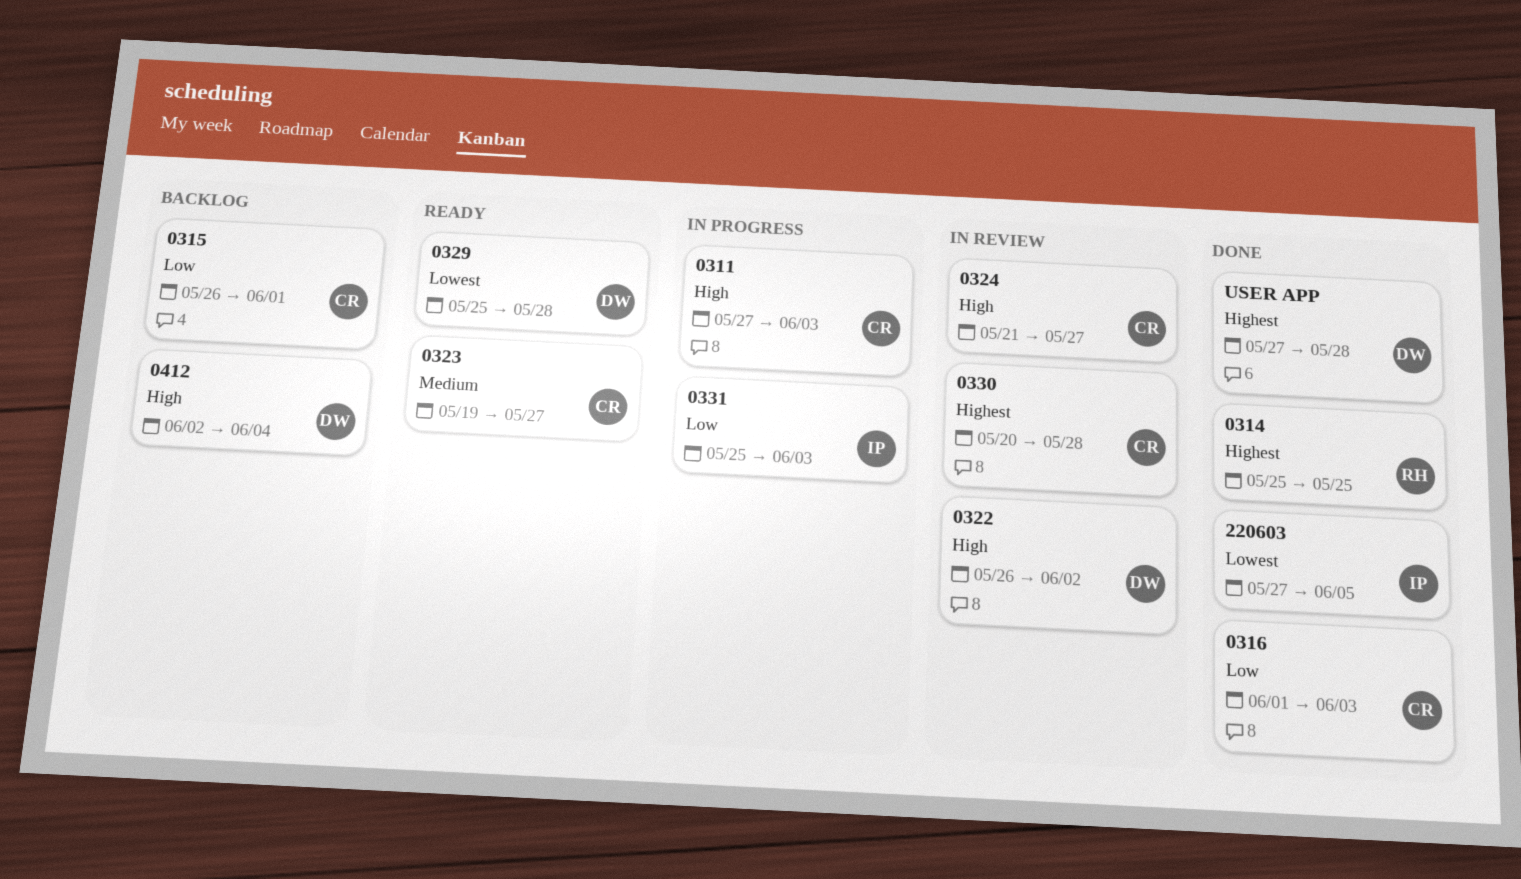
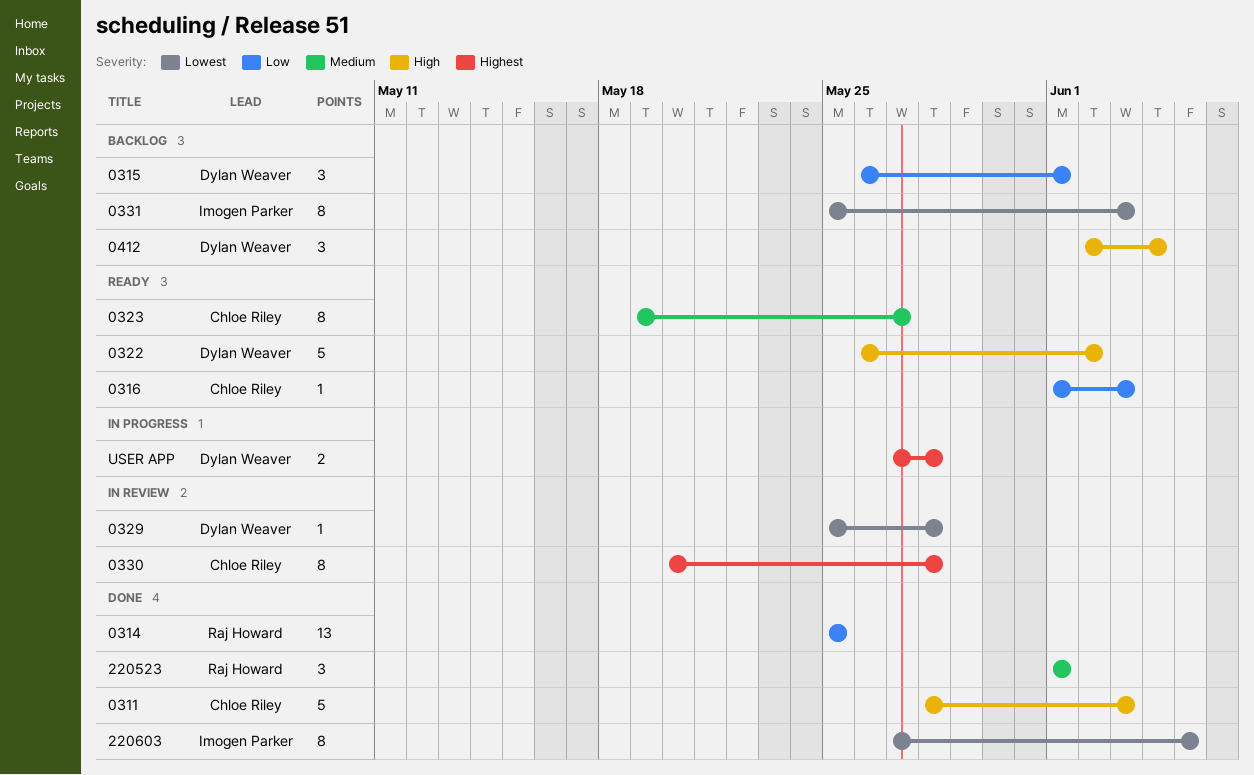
0311, status: In progress -> Done
0311, start: May 27 -> May 28
0314, priority: Highest -> Low
0315, owner: Chloe Riley -> Dylan Weaver
0316, status: Done -> Ready
0322, status: In review -> Ready
0324: present -> none
0329, status: Ready -> In review
0331, status: In progress -> Backlog
0331, priority: Low -> Lowest
220523: none -> present
USER APP, status: Done -> In progress

